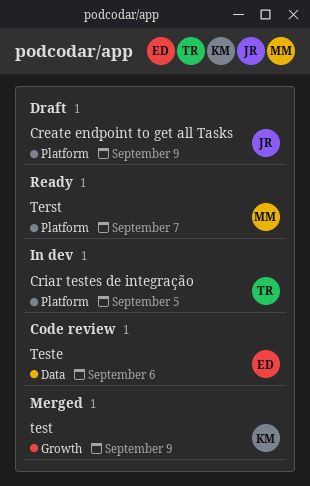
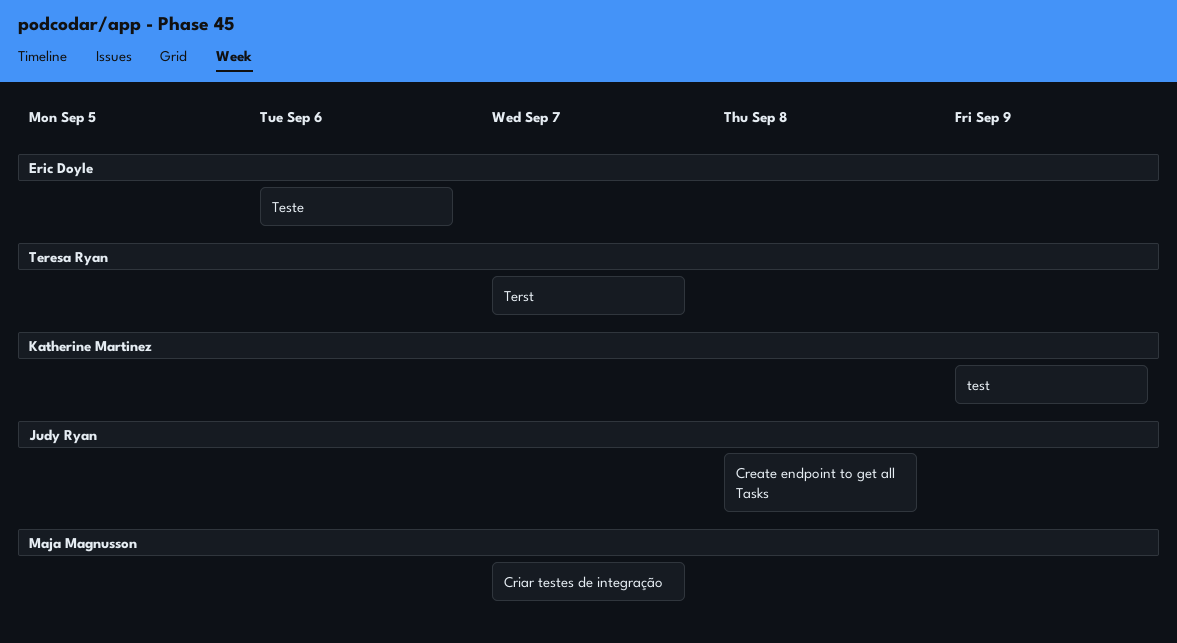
Create endpoint to get all Tasks, due: Sep 9 -> Sep 8
Criar testes de integração, owner: Teresa Ryan -> Maja Magnusson
Criar testes de integração, due: Sep 5 -> Sep 7
Terst, owner: Maja Magnusson -> Teresa Ryan

